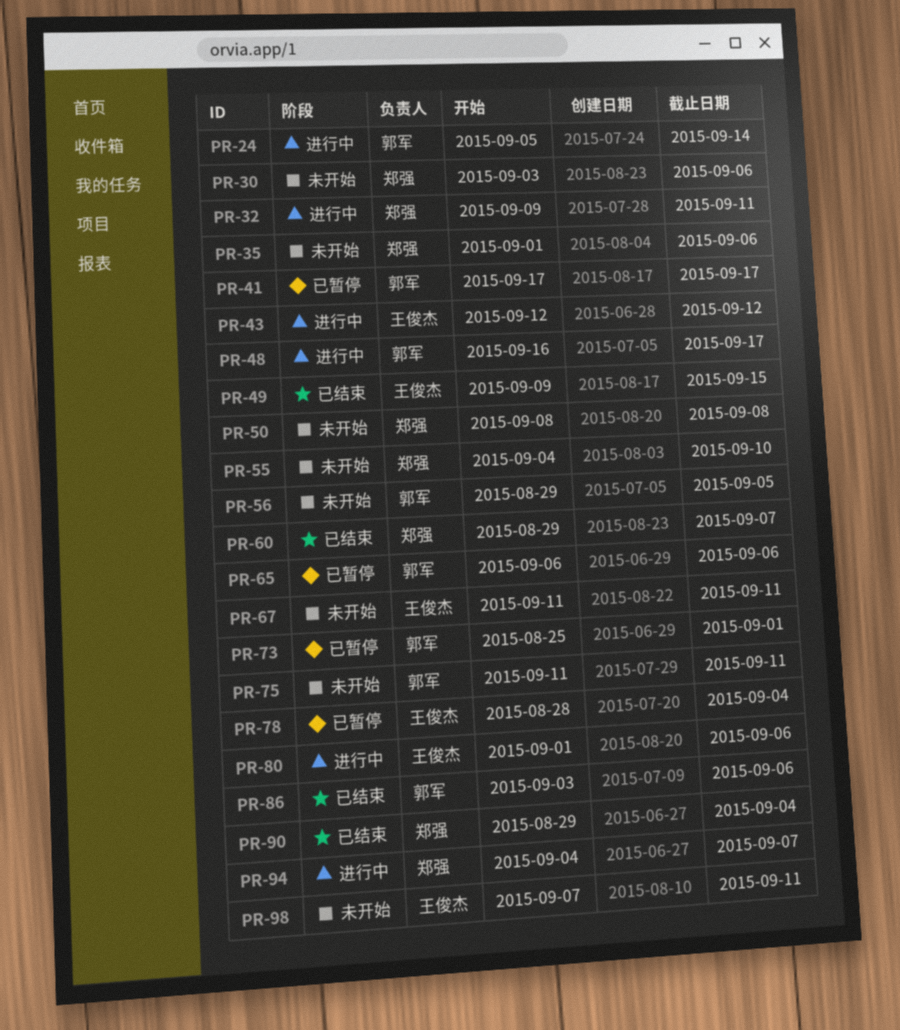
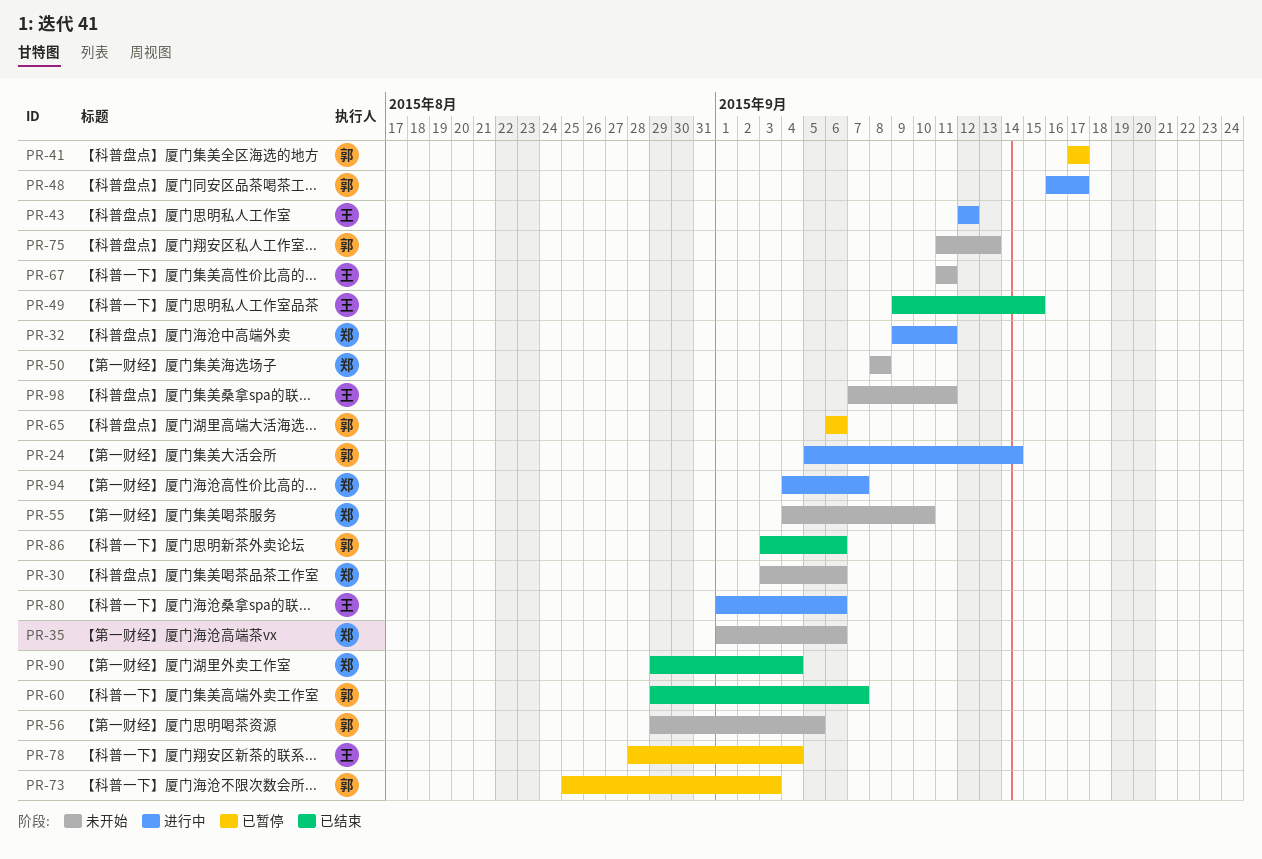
PR-60, owner: 郑强 -> 郭军
PR-73, due: Sep 1 -> Sep 3
PR-75, due: Sep 11 -> Sep 13

